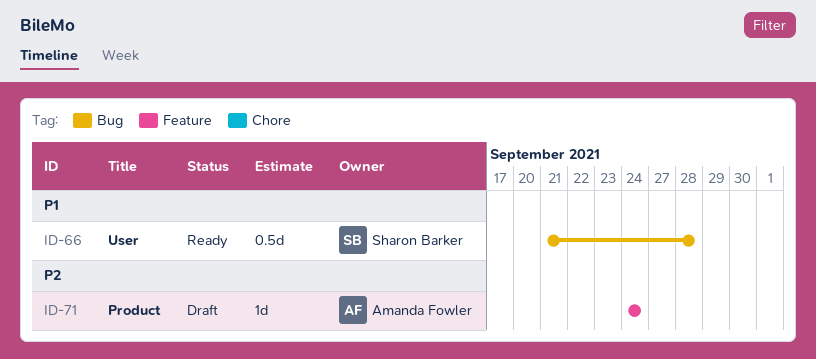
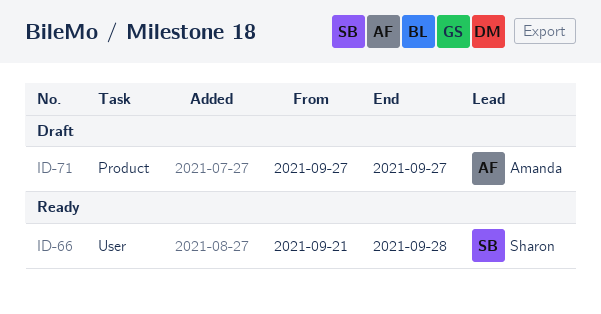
ID-71, start: Sep 24 -> Sep 27
ID-71, due: Sep 24 -> Sep 27

